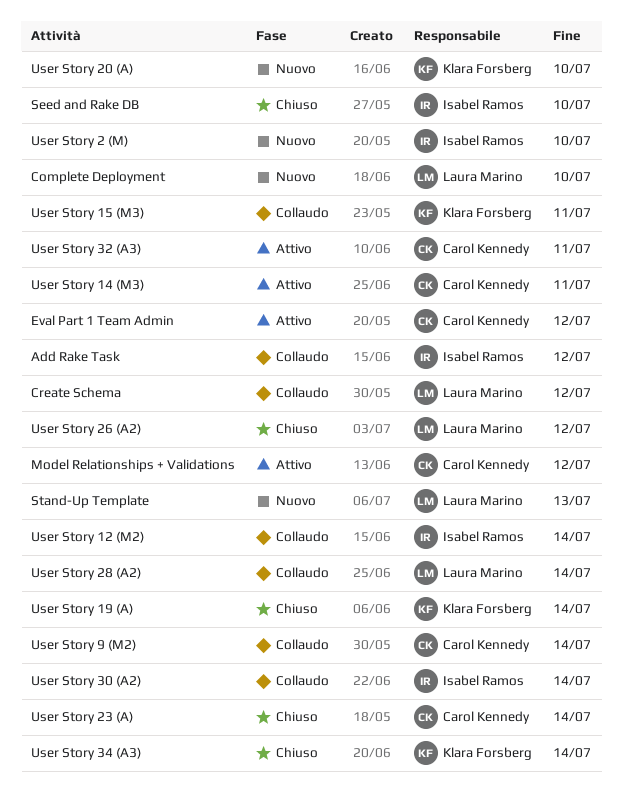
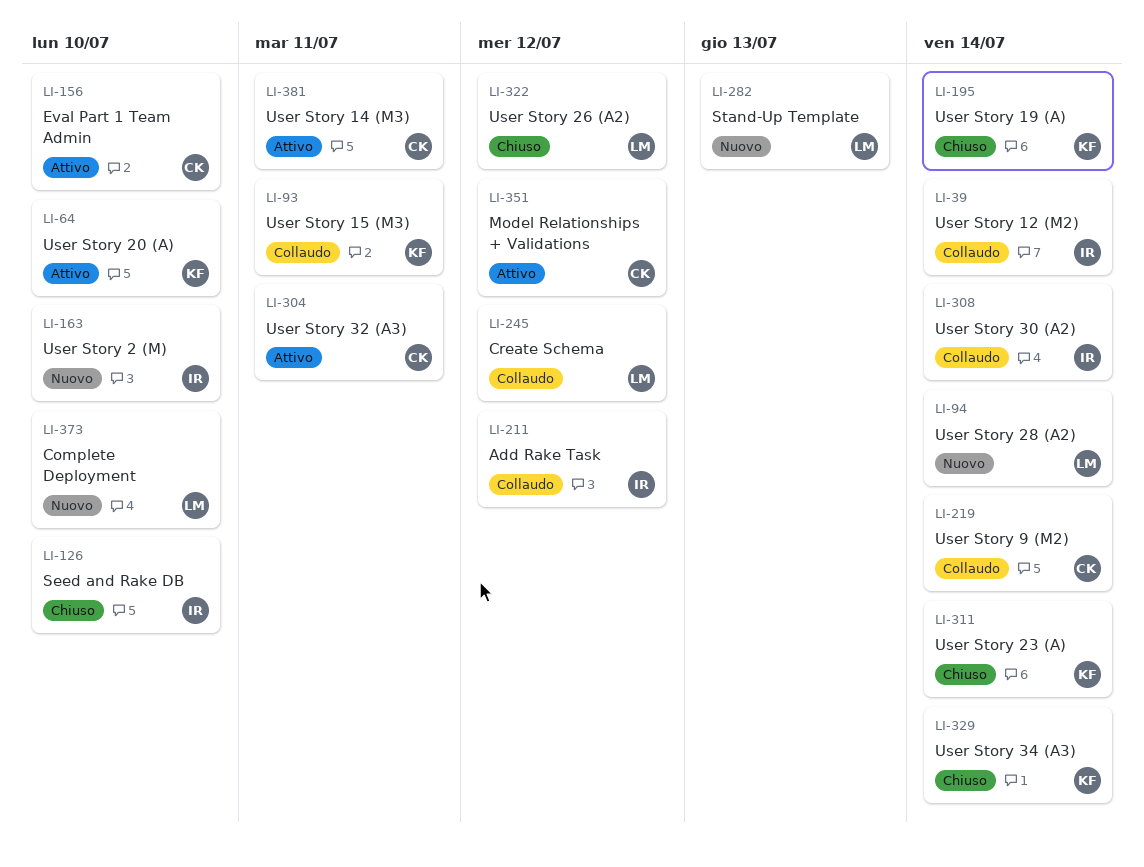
Eval Part 1 Team Admin, due: Jul 12 -> Jul 10
User Story 20 (A), status: Nuovo -> Attivo
User Story 23 (A), owner: Carol Kennedy -> Klara Forsberg
User Story 28 (A2), status: Collaudo -> Nuovo

